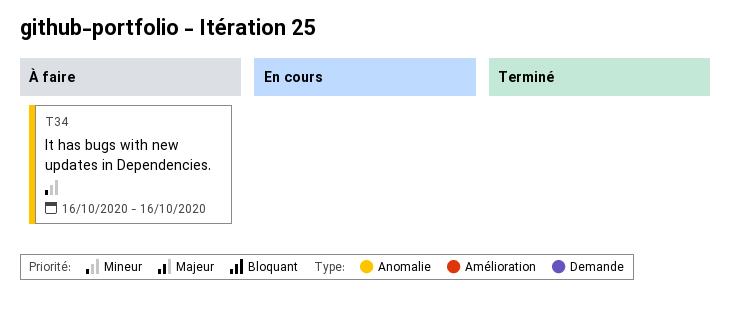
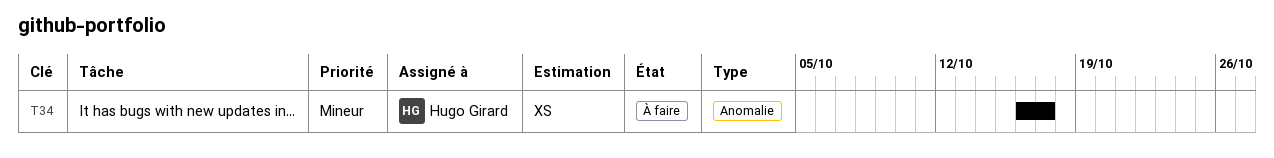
T34, due: Oct 16 -> Oct 17

